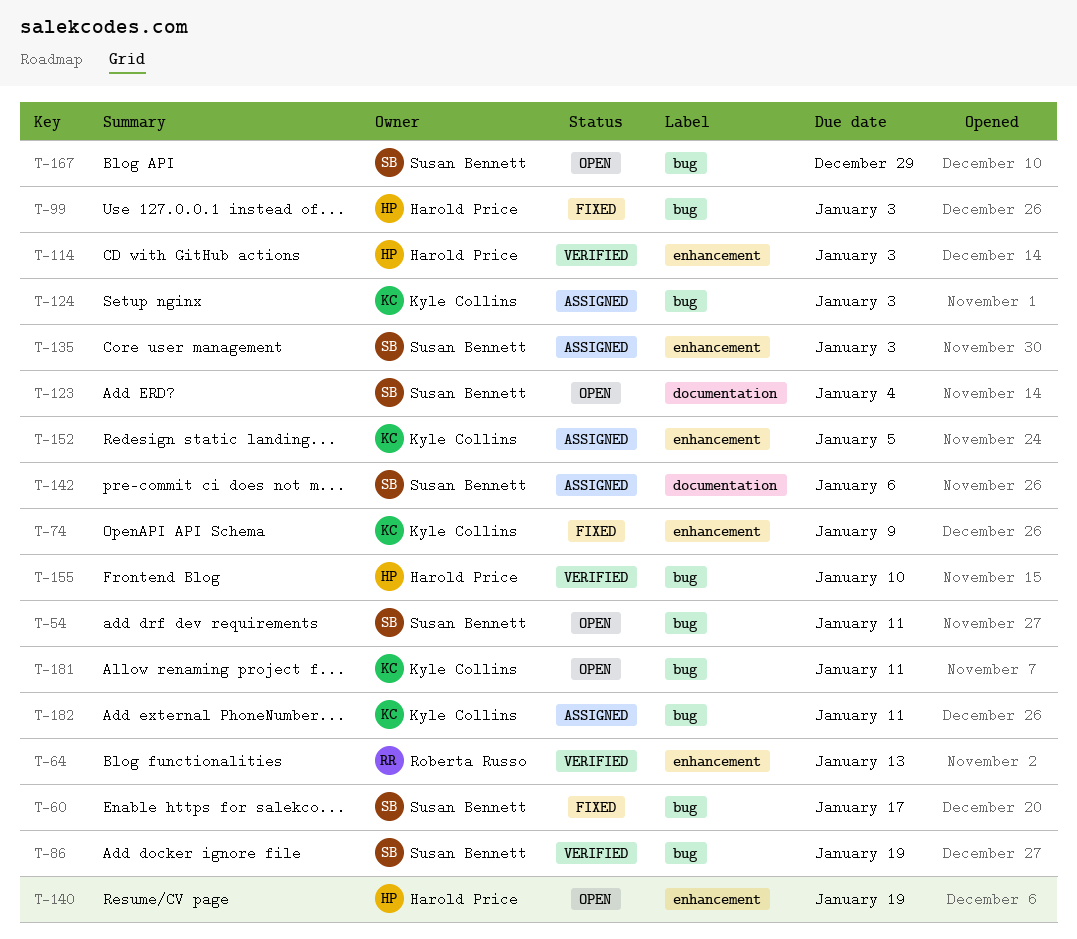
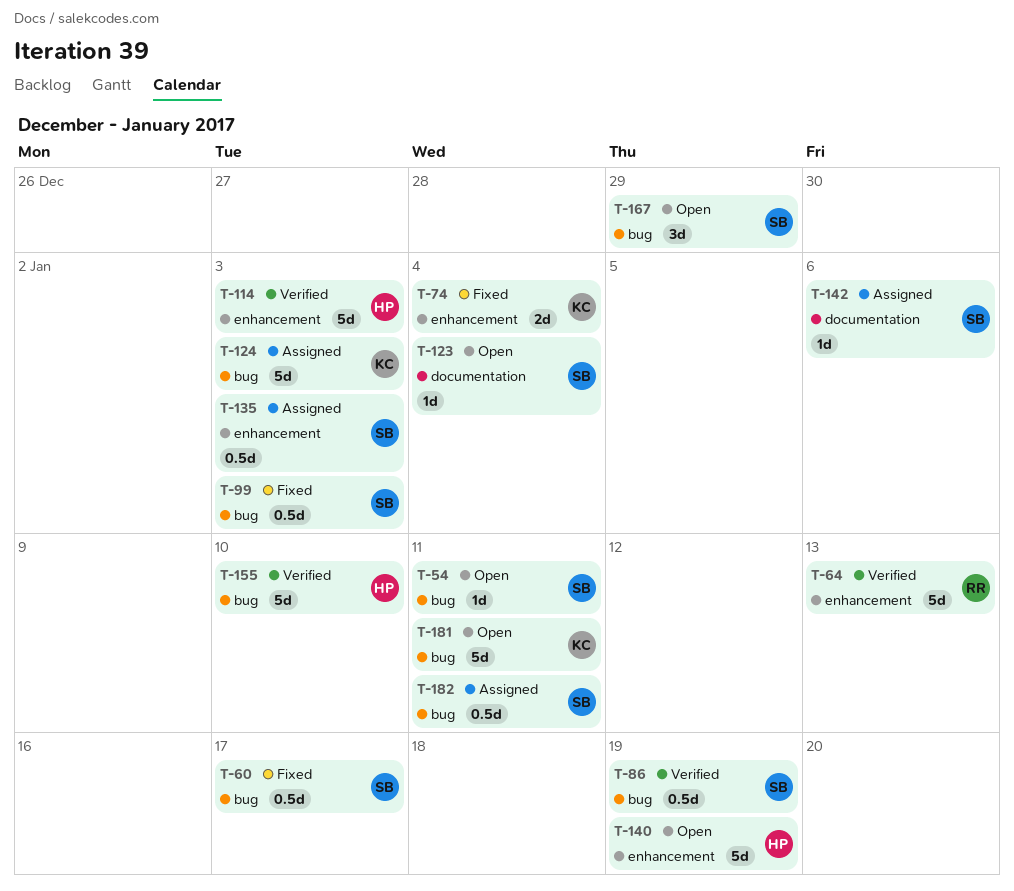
T-74, due: Jan 9 -> Jan 4
T-99, owner: Harold Price -> Susan Bennett
T-152: present -> none
T-182, owner: Kyle Collins -> Susan Bennett

